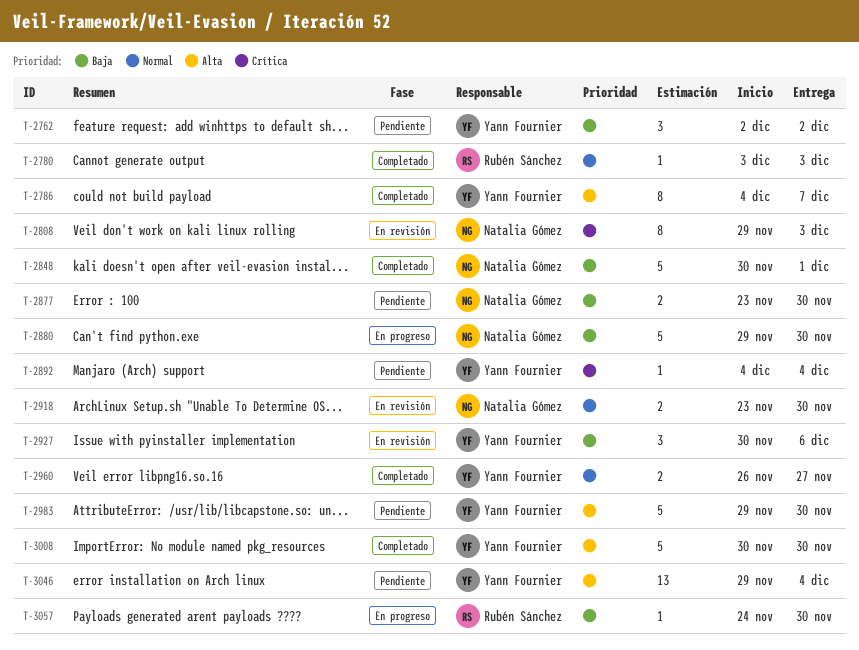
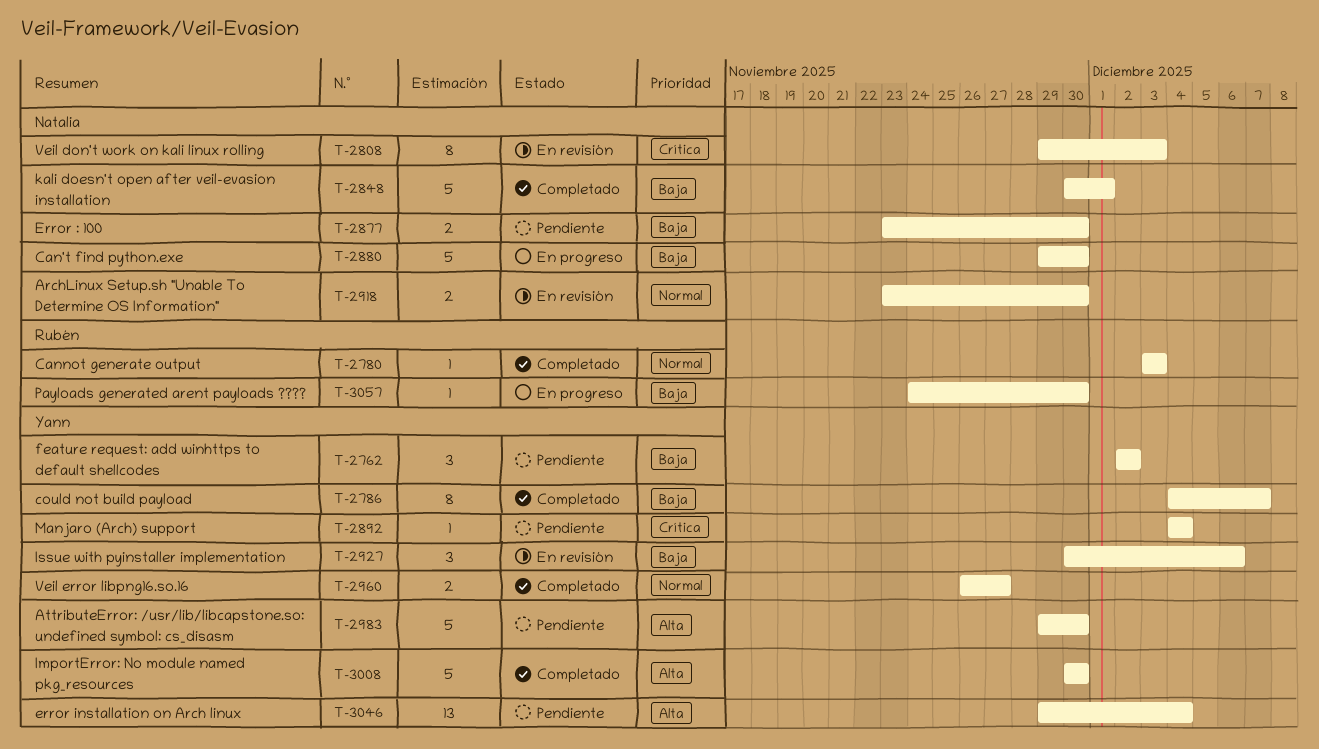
T-2786, priority: Alta -> Baja

